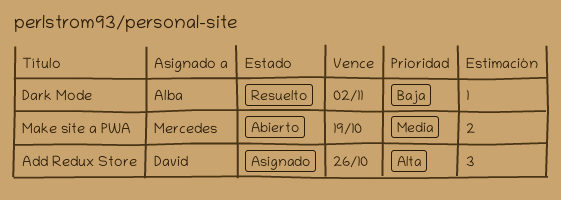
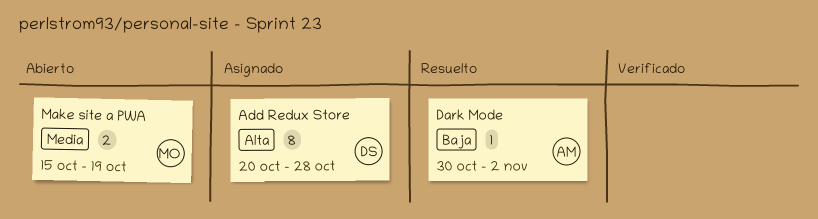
Add Redux Store, estimate: 3 -> 8
Add Redux Store, due: Oct 26 -> Oct 28

